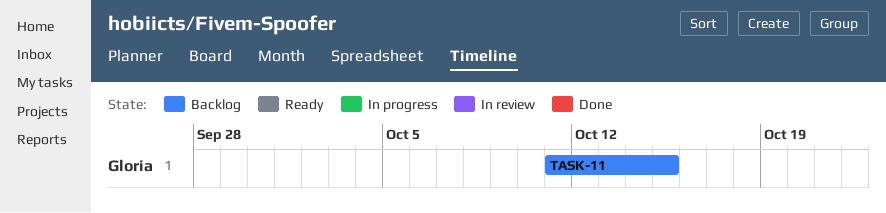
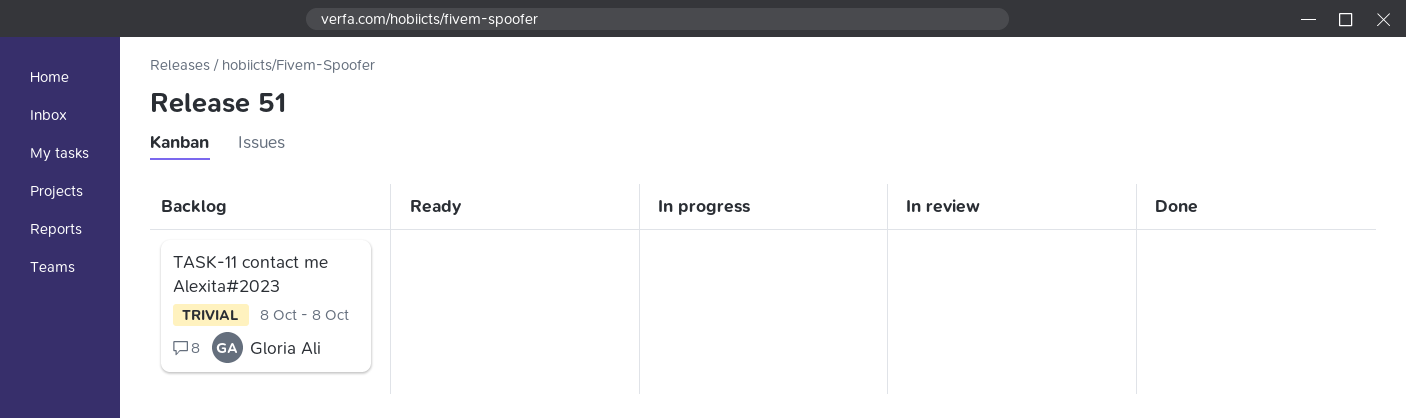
TASK-11, start: Oct 11 -> Oct 8
TASK-11, due: Oct 15 -> Oct 8

